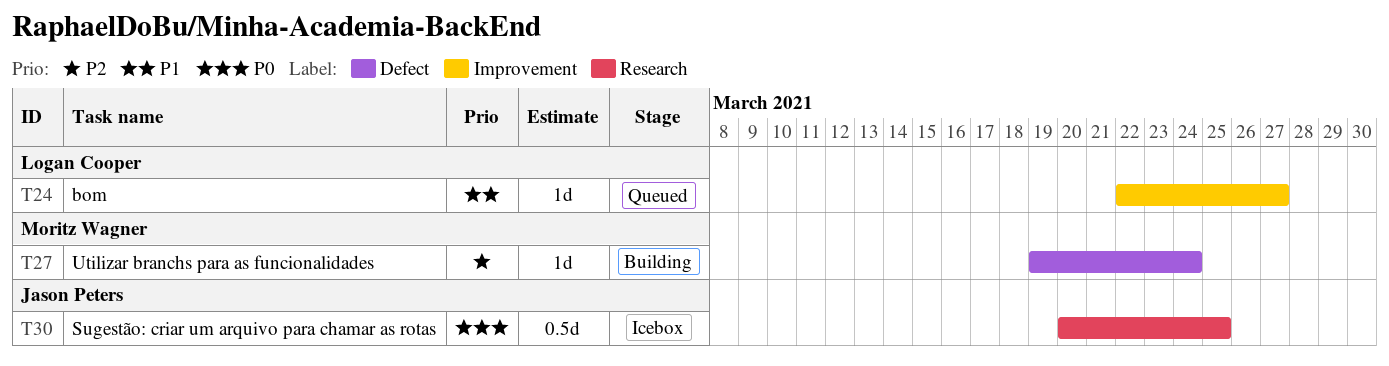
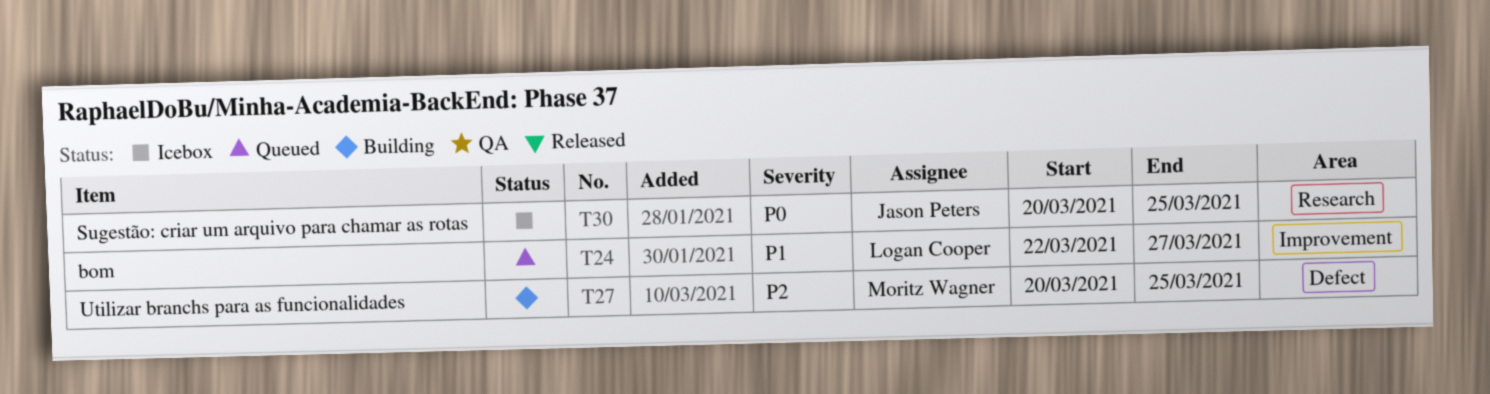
T27, start: Mar 19 -> Mar 20
T27, due: Mar 24 -> Mar 25

